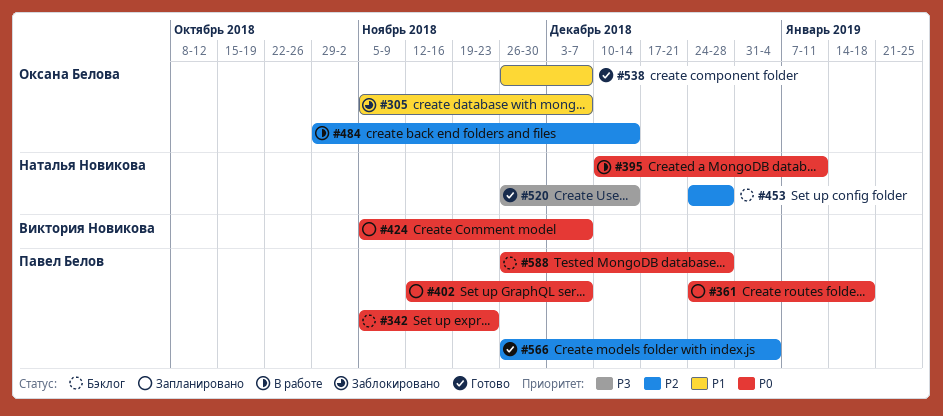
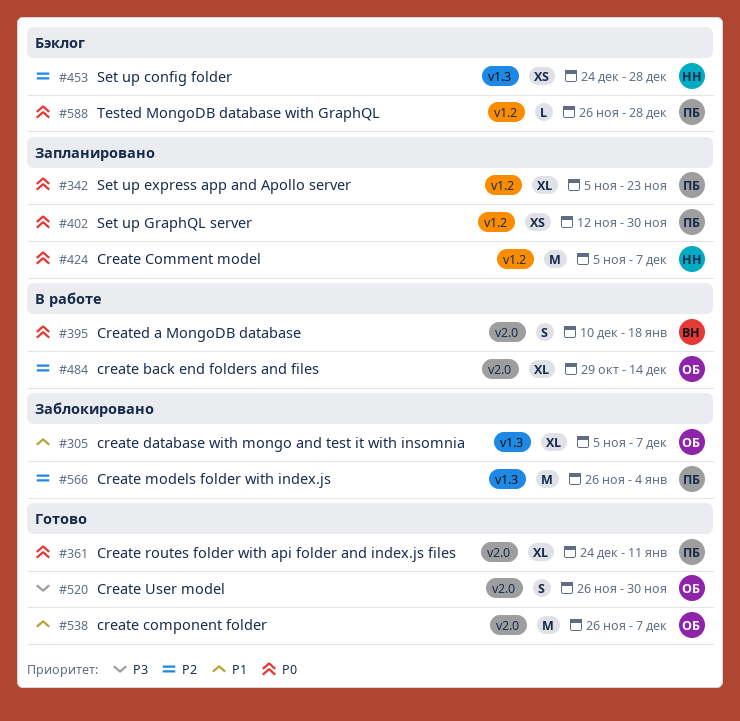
#342, status: Бэклог -> Запланировано
#361, status: Запланировано -> Готово
#361, due: Jan 18 -> Jan 11
#395, owner: Наталья Новикова -> Виктория Новикова
#395, due: Jan 11 -> Jan 18
#402, due: Dec 7 -> Nov 30
#424, owner: Виктория Новикова -> Наталья Новикова
#520, owner: Наталья Новикова -> Оксана Белова
#520, due: Dec 14 -> Nov 30
#566, status: Готово -> Заблокировано

